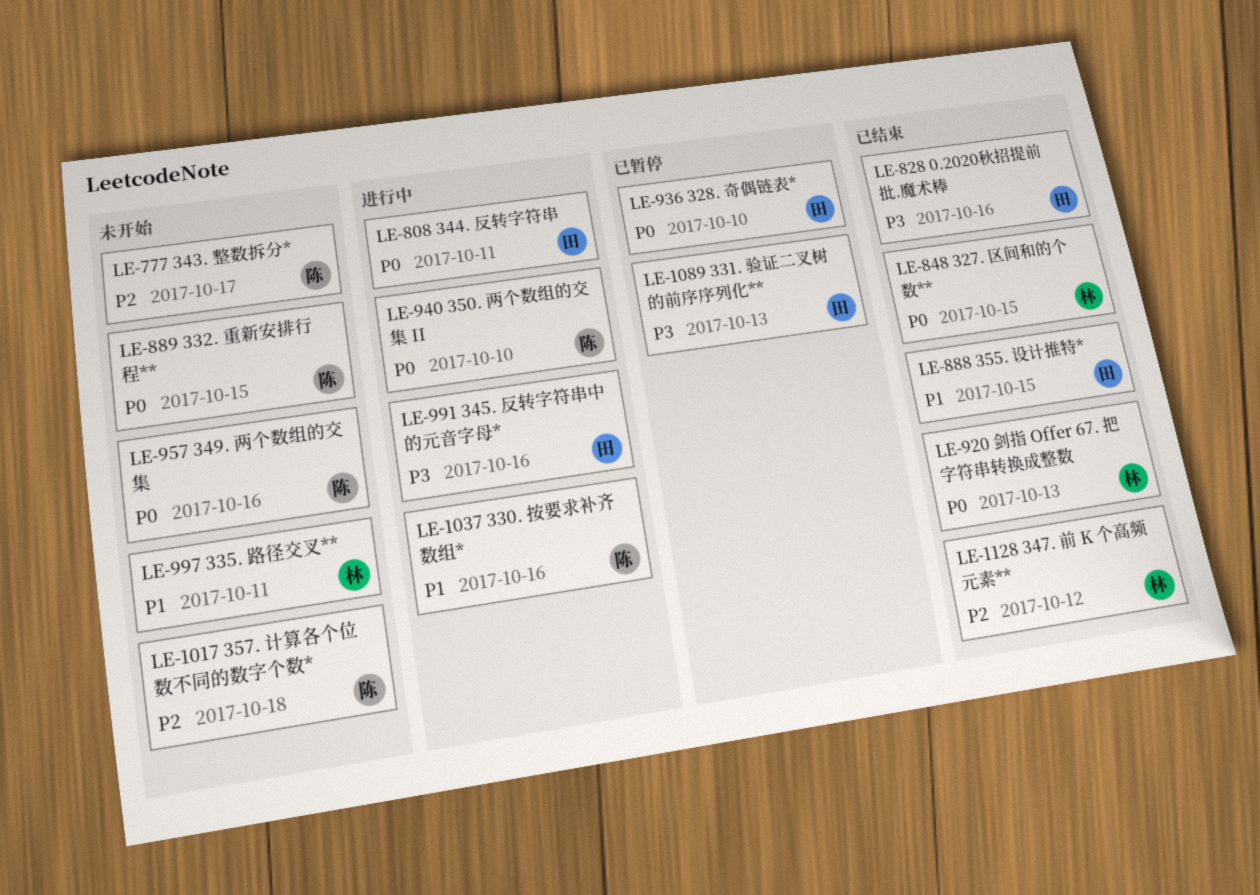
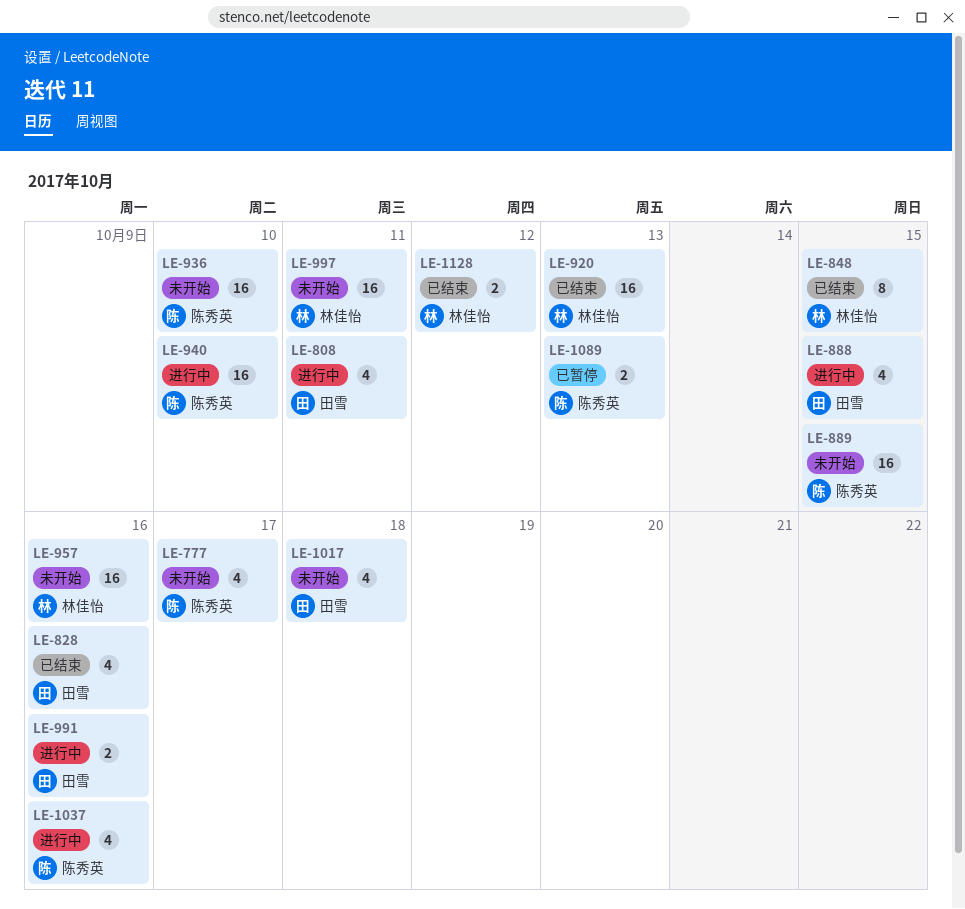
LE-888, status: 已结束 -> 进行中
LE-936, status: 已暂停 -> 未开始
LE-936, owner: 田雪 -> 陈秀英
LE-957, owner: 陈秀英 -> 林佳怡
LE-1017, owner: 陈秀英 -> 田雪
LE-1089, owner: 田雪 -> 陈秀英

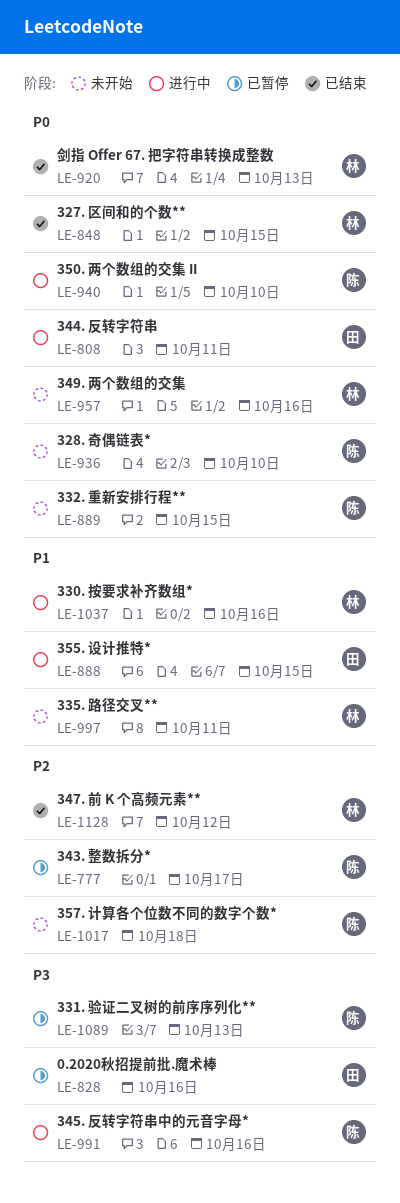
LE-777, status: 未开始 -> 已暂停
LE-828, status: 已结束 -> 已暂停
LE-991, owner: 田雪 -> 陈秀英
LE-1017, owner: 田雪 -> 陈秀英
LE-1037, owner: 陈秀英 -> 林佳怡

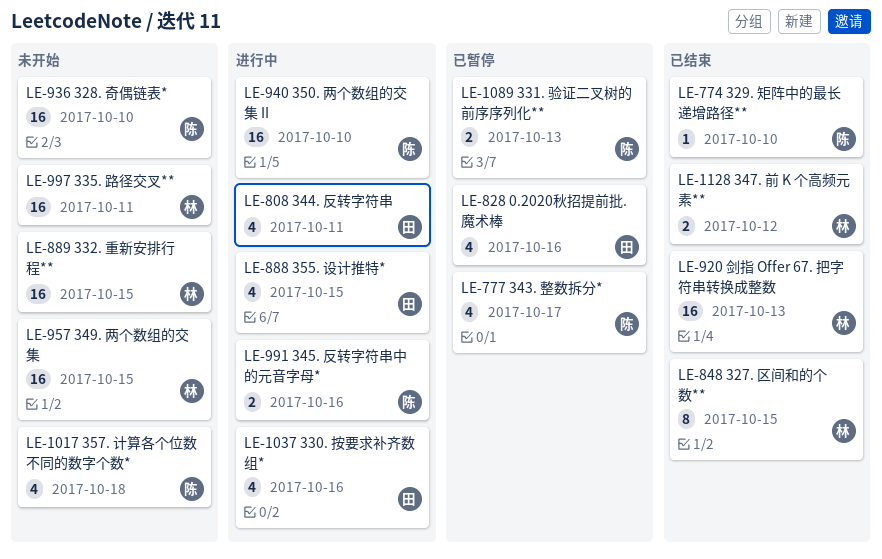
LE-774: none -> present
LE-889, owner: 陈 -> 林
LE-957, due: Oct 16 -> Oct 15
LE-1037, owner: 林 -> 田

